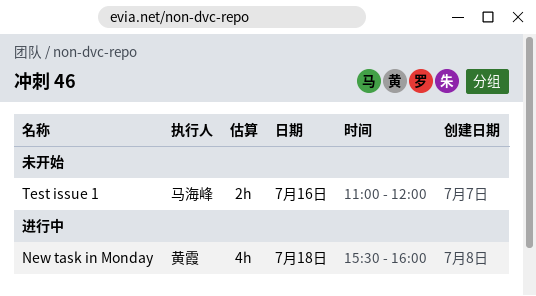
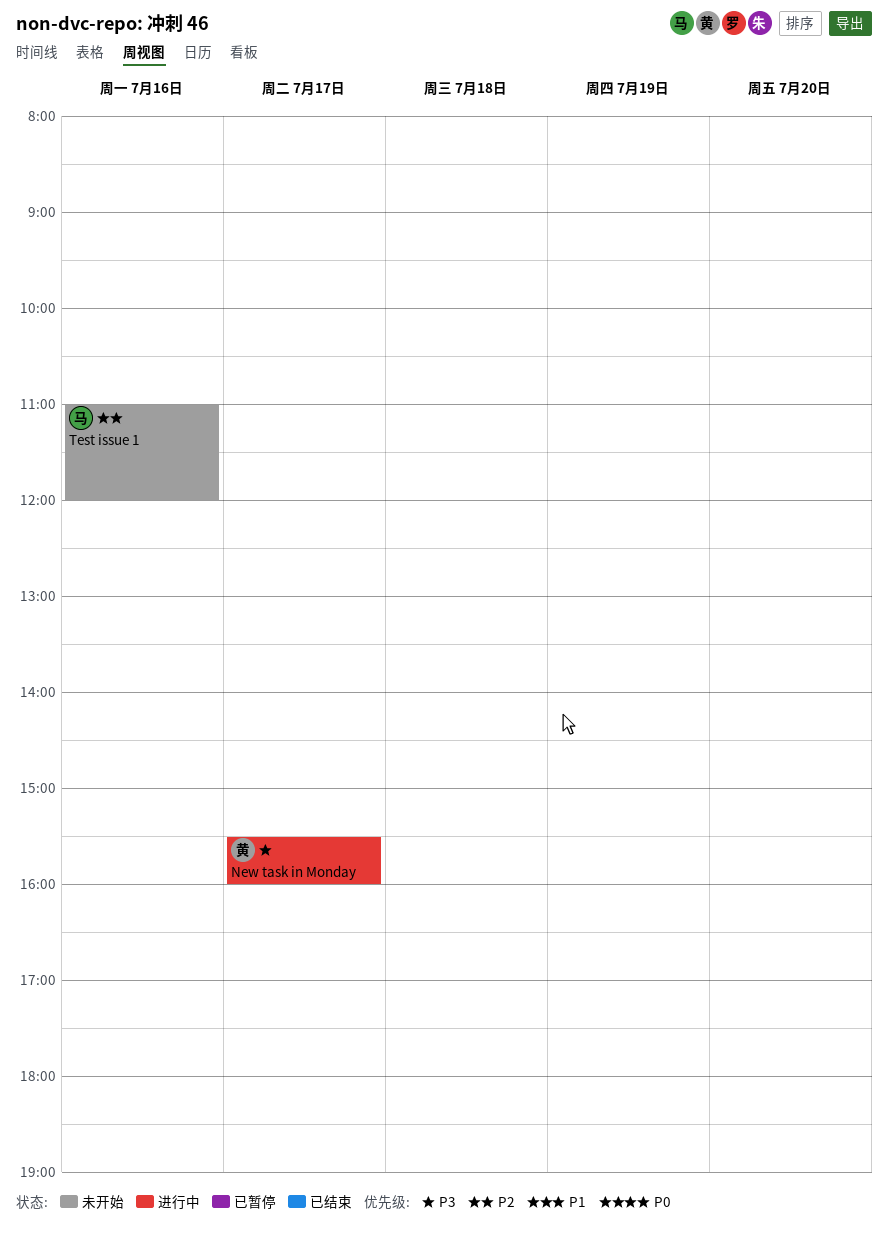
New task in Monday, day: Jul 18 -> Jul 17

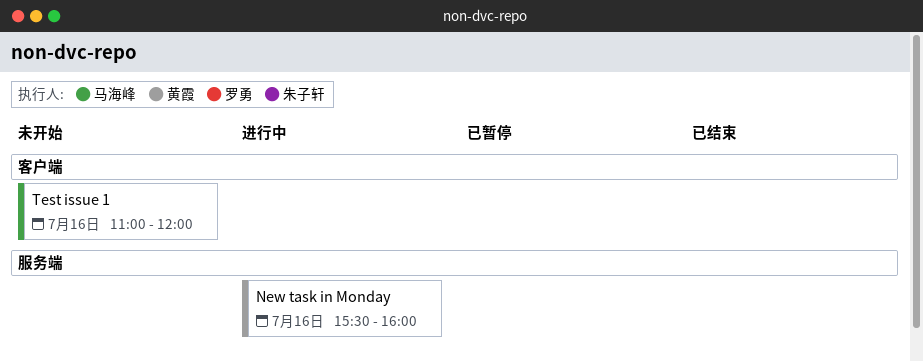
New task in Monday, day: Jul 17 -> Jul 16

